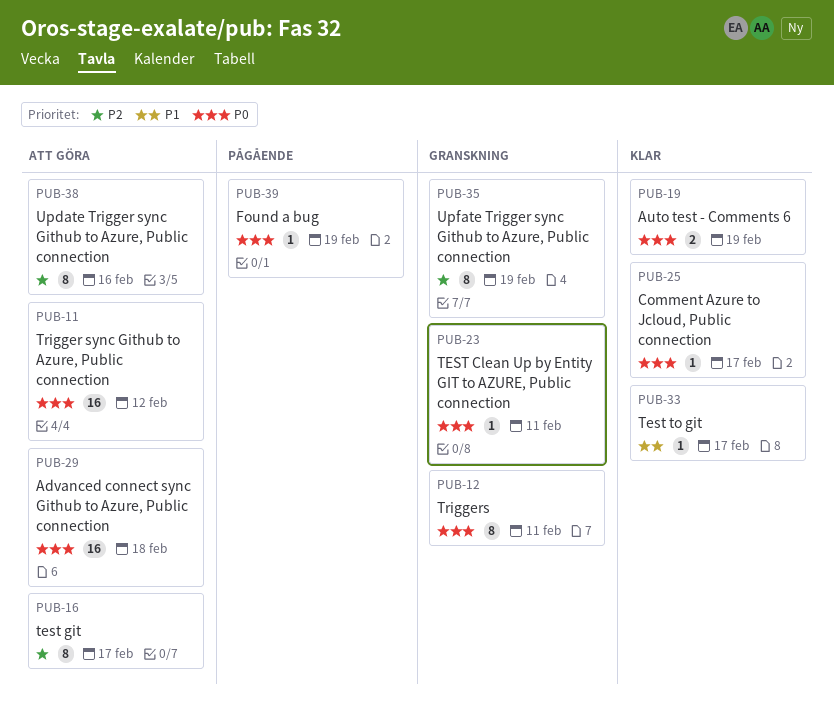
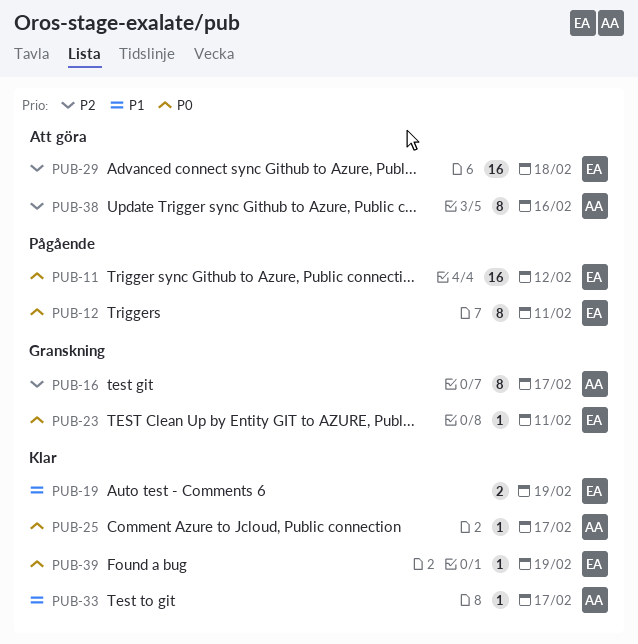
PUB-11, status: Att göra -> Pågående
PUB-12, status: Granskning -> Pågående
PUB-16, status: Att göra -> Granskning
PUB-19, priority: P0 -> P1
PUB-29, priority: P0 -> P2
PUB-35: present -> none
PUB-39, status: Pågående -> Klar

